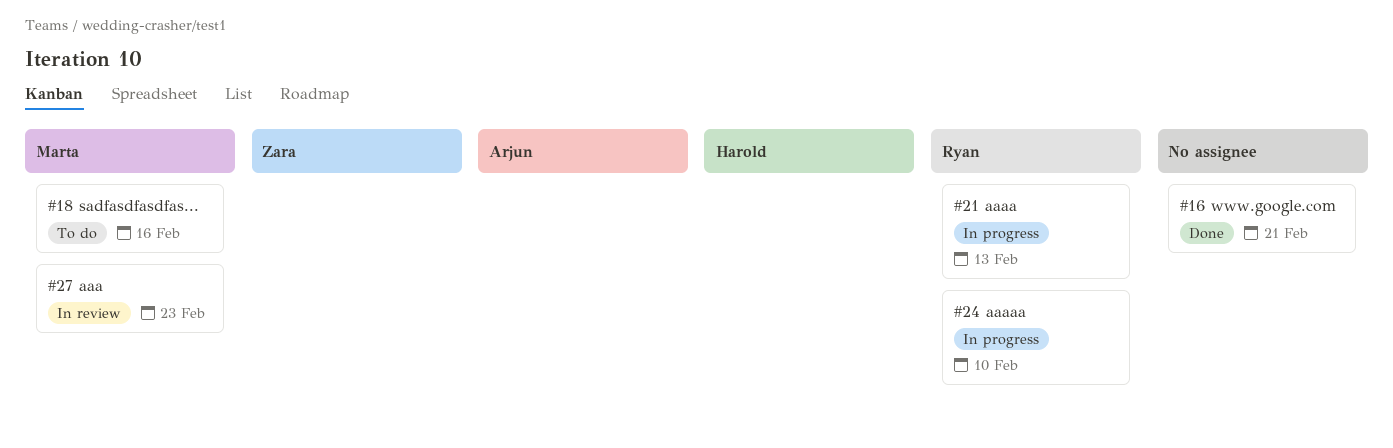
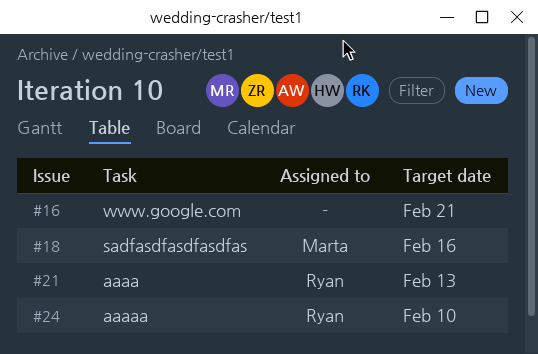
#27: present -> none

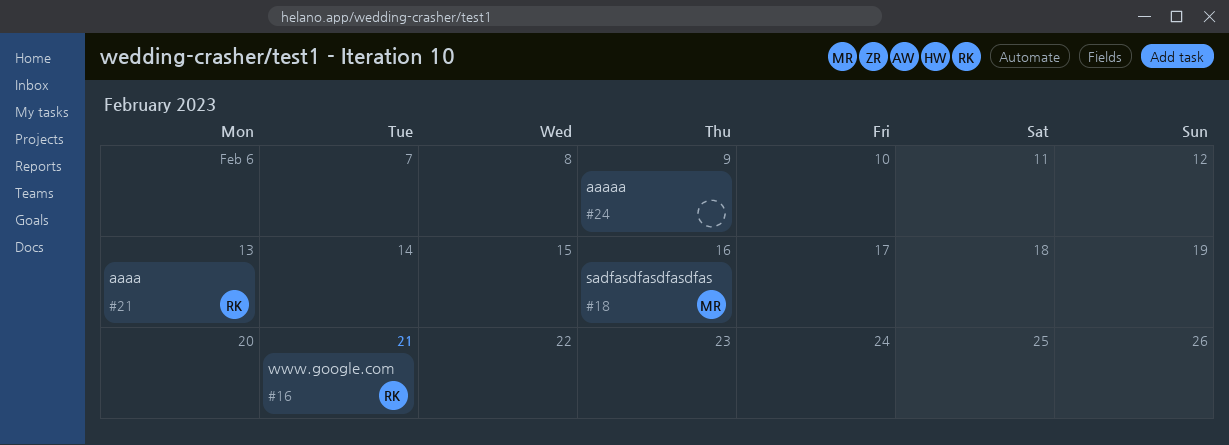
#16, owner: none -> Ryan
#24, owner: Ryan -> none
#24, due: Feb 10 -> Feb 9

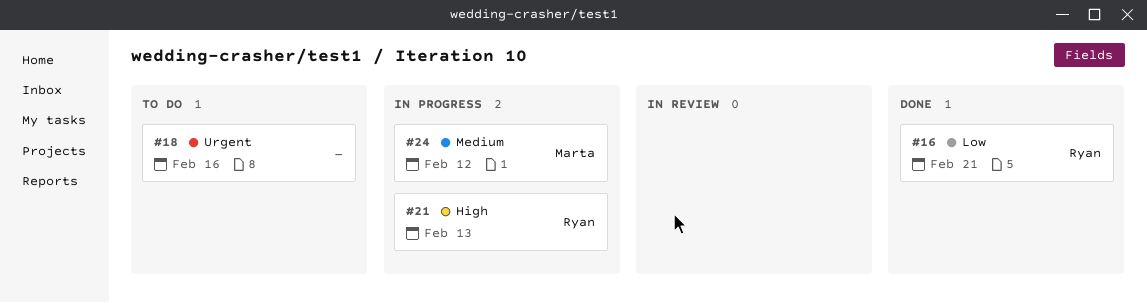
#18, owner: Marta -> none
#24, owner: none -> Marta
#24, due: Feb 9 -> Feb 12

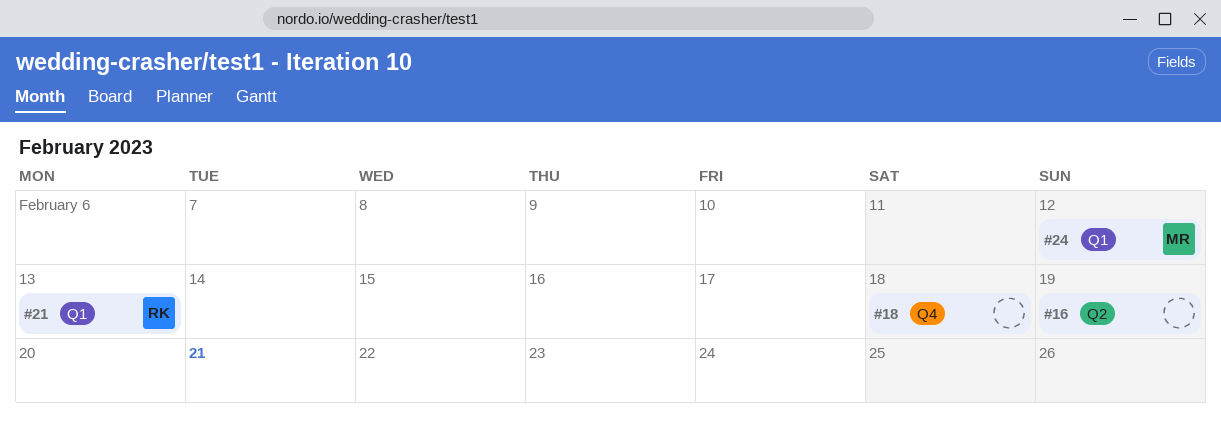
#16, owner: Ryan -> none
#16, due: Feb 21 -> Feb 19
#18, due: Feb 16 -> Feb 18

